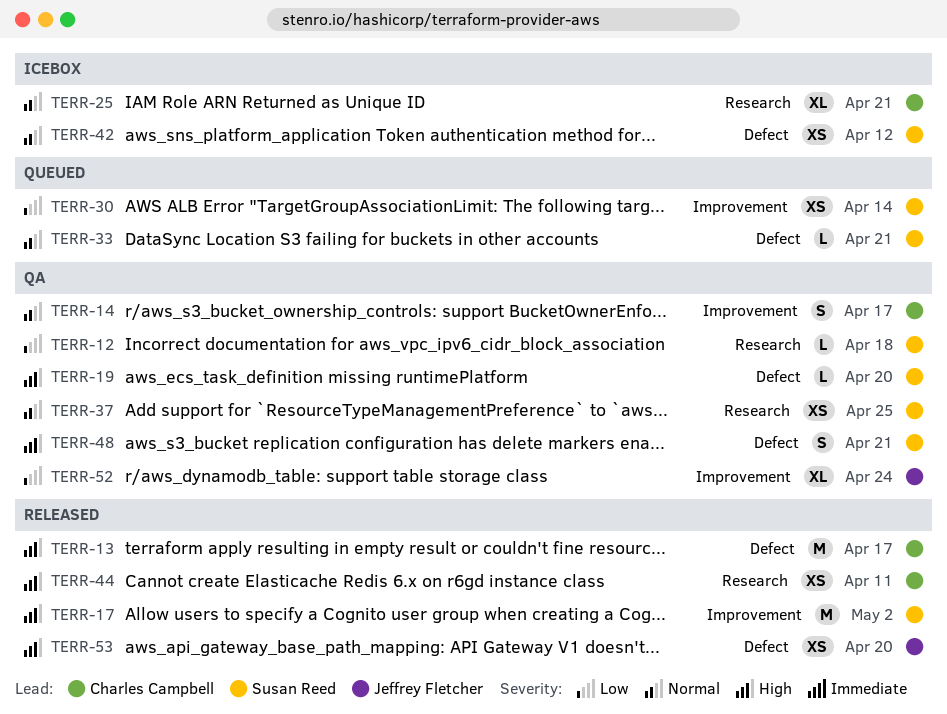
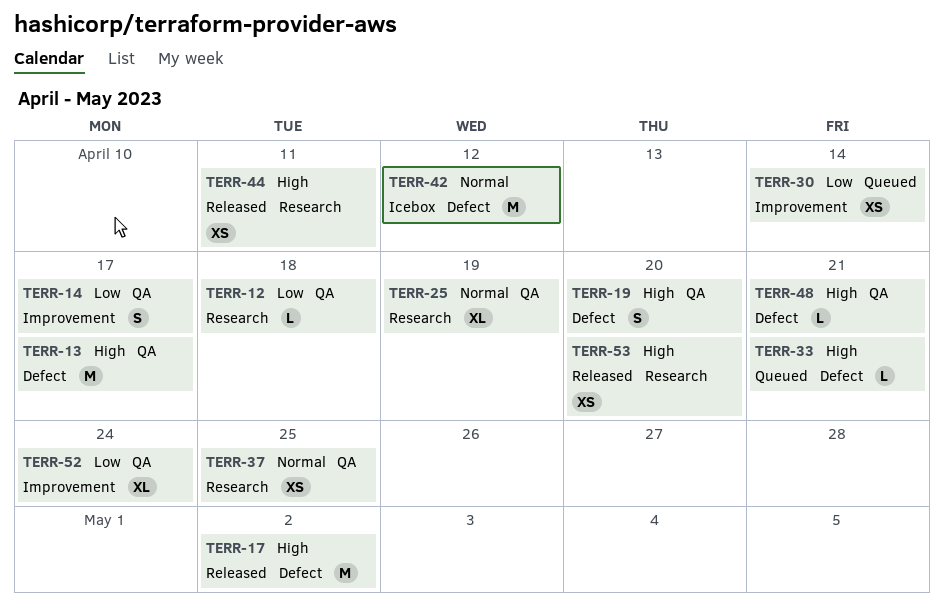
TERR-13, status: Released -> QA
TERR-14, priority: Normal -> Low
TERR-17, label: Improvement -> Defect
TERR-19, estimate: L -> S
TERR-25, status: Icebox -> QA
TERR-25, due: Apr 21 -> Apr 19
TERR-33, priority: Normal -> High
TERR-42, estimate: XS -> M
TERR-48, estimate: S -> L
TERR-53, label: Defect -> Research

